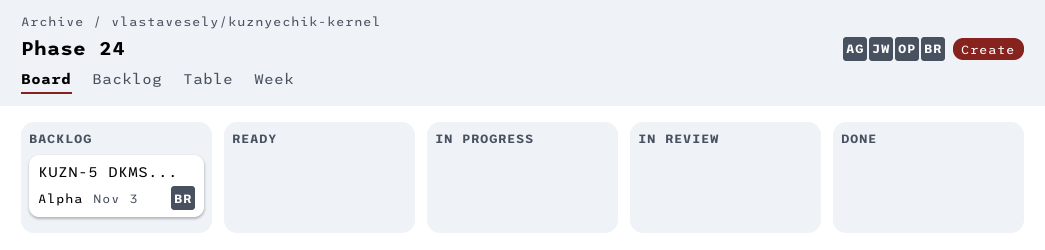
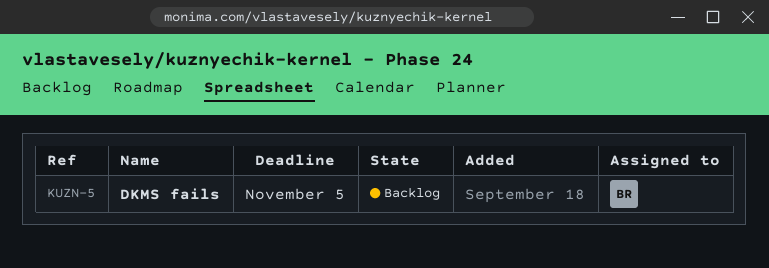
KUZN-5, due: Nov 3 -> Nov 5

